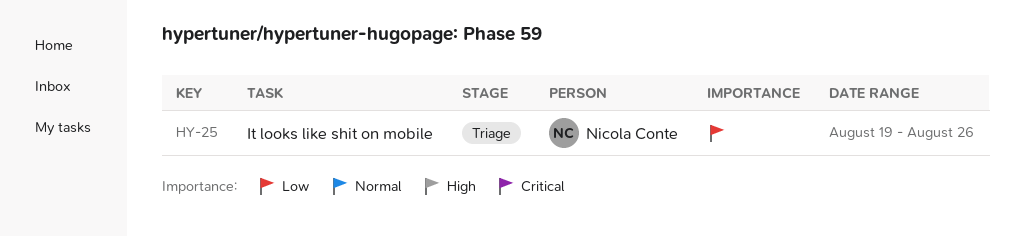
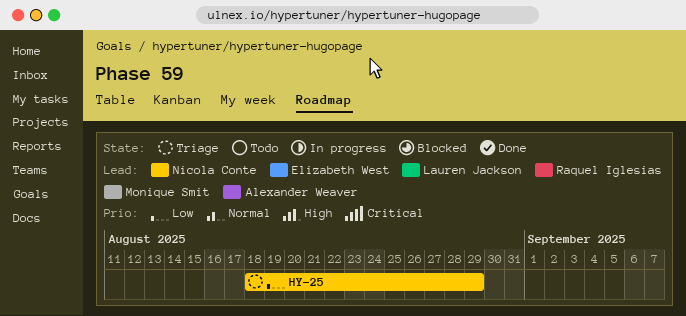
HY-25, start: Aug 19 -> Aug 18
HY-25, due: Aug 26 -> Aug 29

